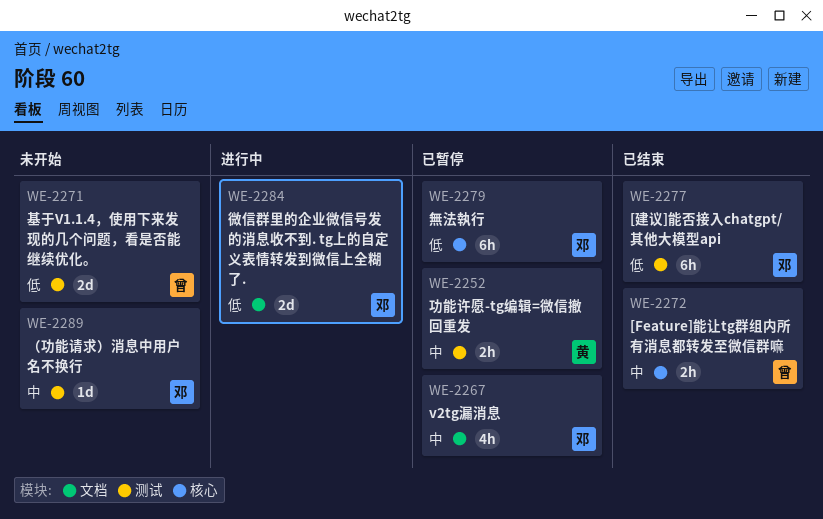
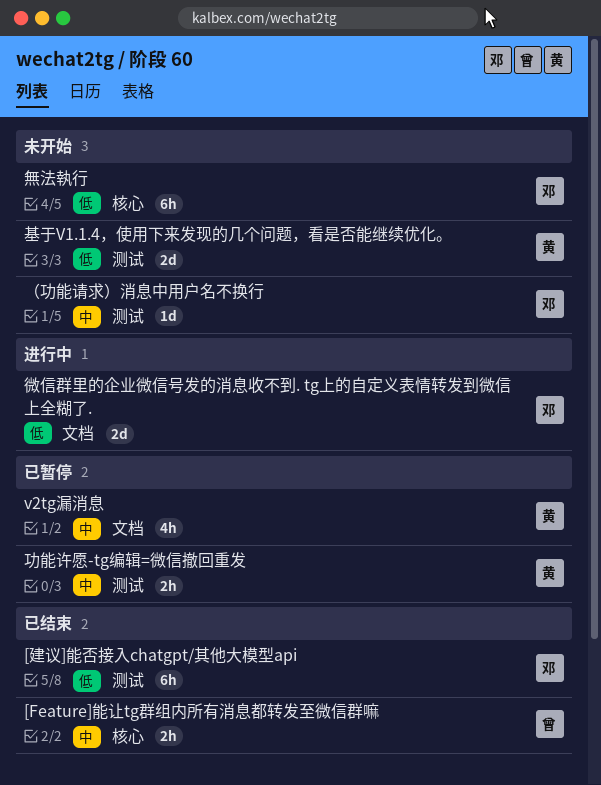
v2tg漏消息, owner: 邓 -> 黄
基于V1.1.4，使用下来发现的几个问题，看是否能继续优化。, owner: 曾 -> 黄
無法執行, status: 已暂停 -> 未开始

